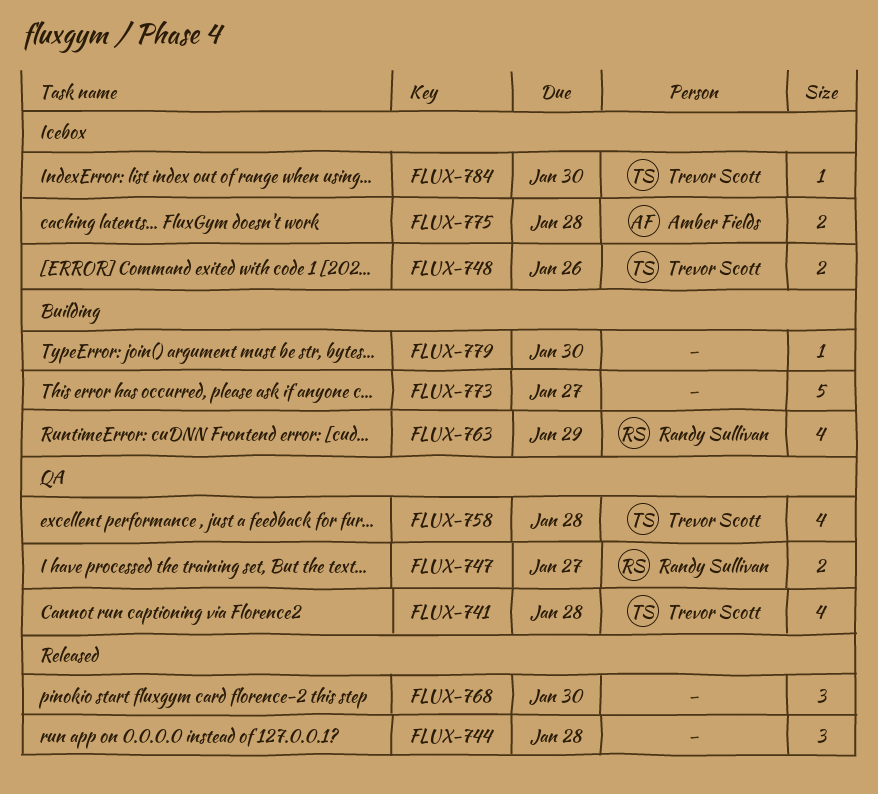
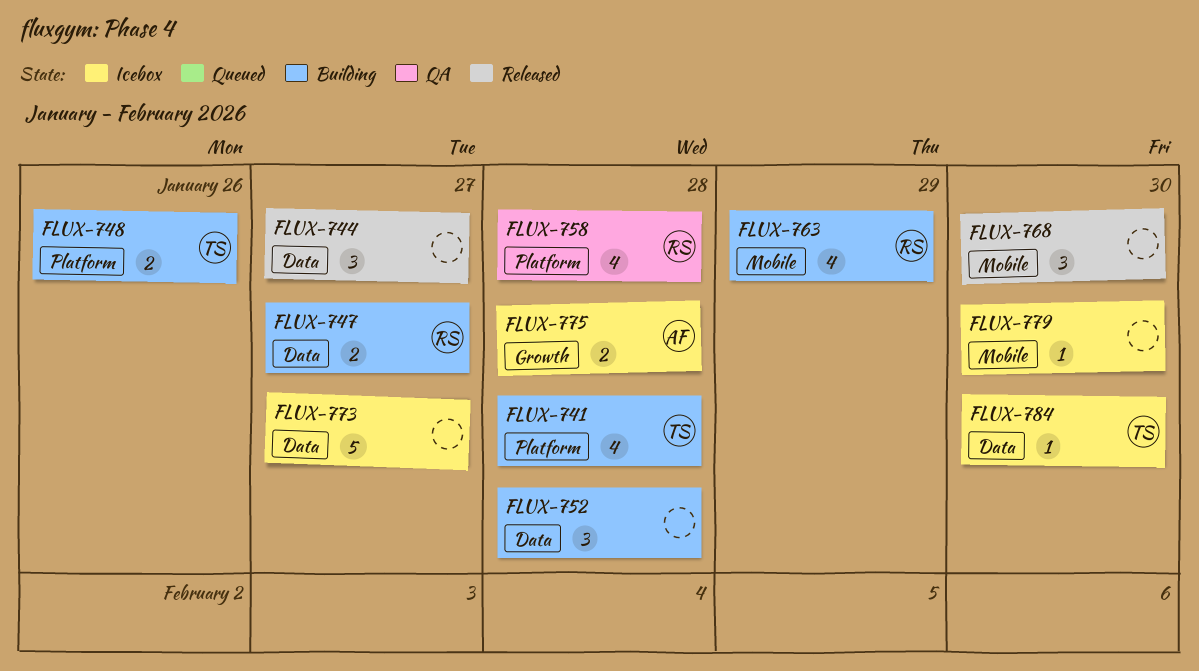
FLUX-741, status: QA -> Building
FLUX-744, due: Jan 28 -> Jan 27
FLUX-747, status: QA -> Building
FLUX-748, status: Icebox -> Building
FLUX-752: none -> present
FLUX-758, owner: Trevor Scott -> Randy Sullivan
FLUX-773, status: Building -> Icebox
FLUX-779, status: Building -> Icebox

